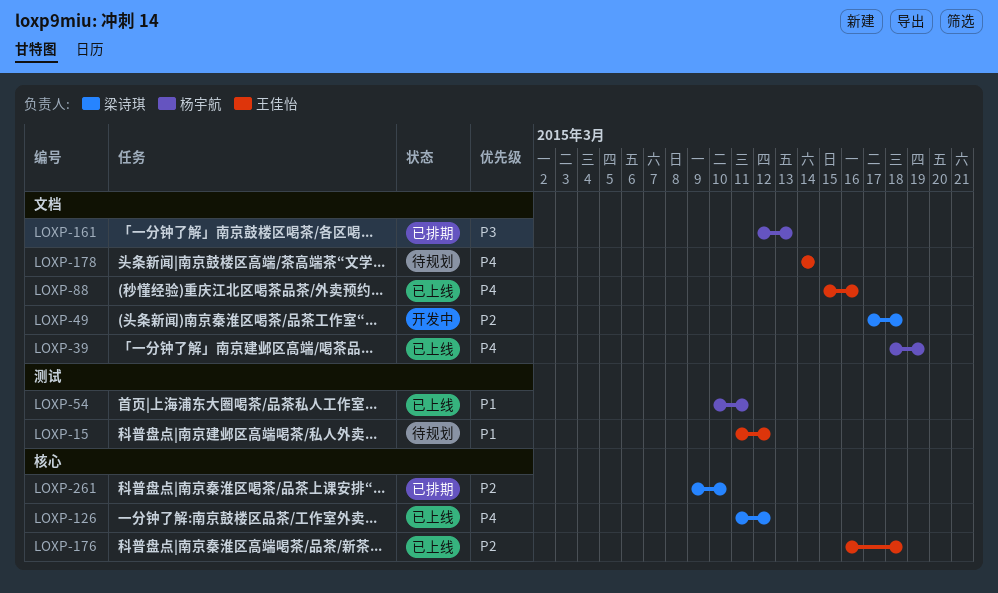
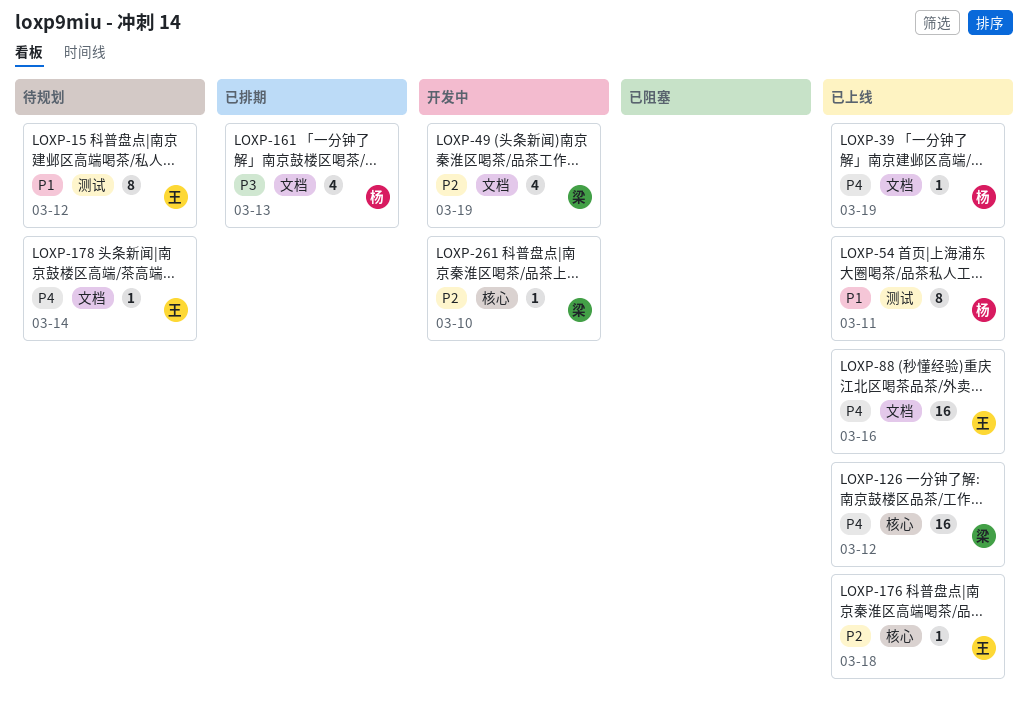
LOXP-49, due: Mar 18 -> Mar 19
LOXP-261, status: 已排期 -> 开发中

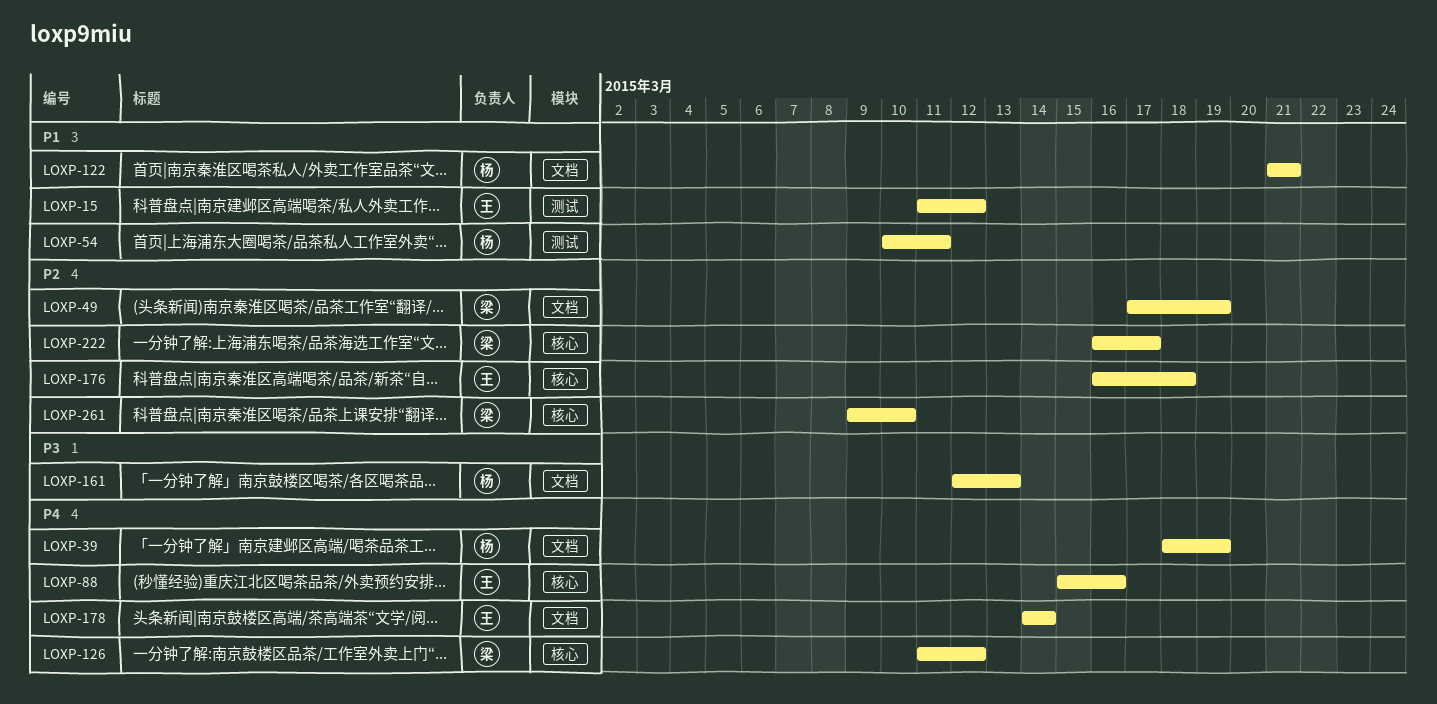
LOXP-88, label: 文档 -> 核心
LOXP-122: none -> present
LOXP-222: none -> present

